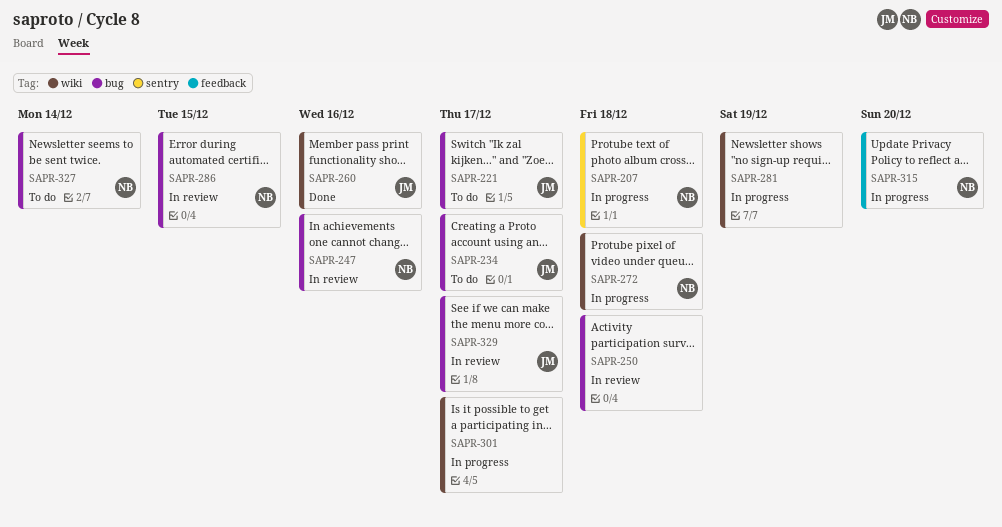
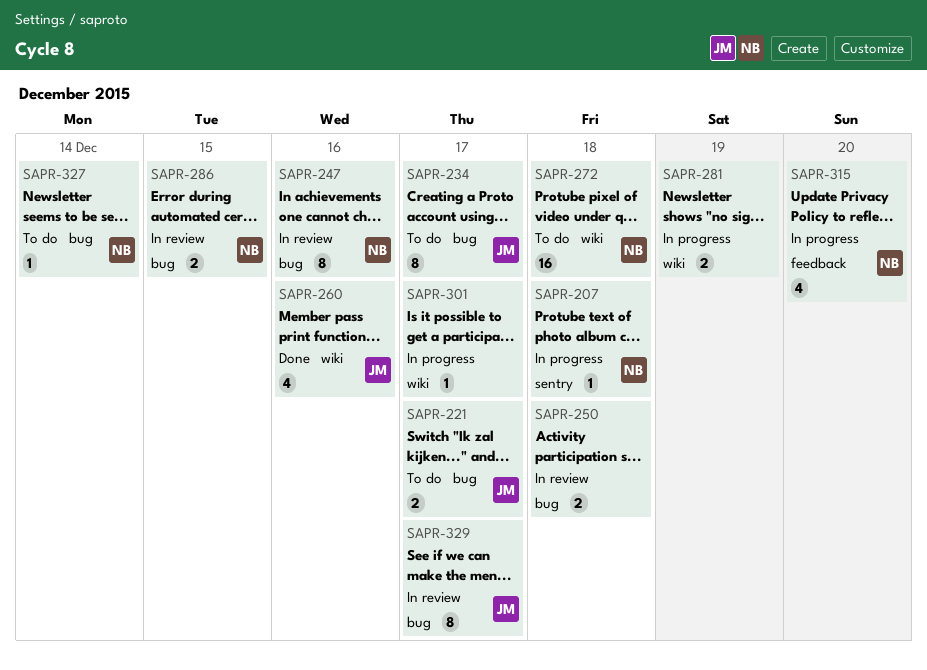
SAPR-272, status: In progress -> To do

